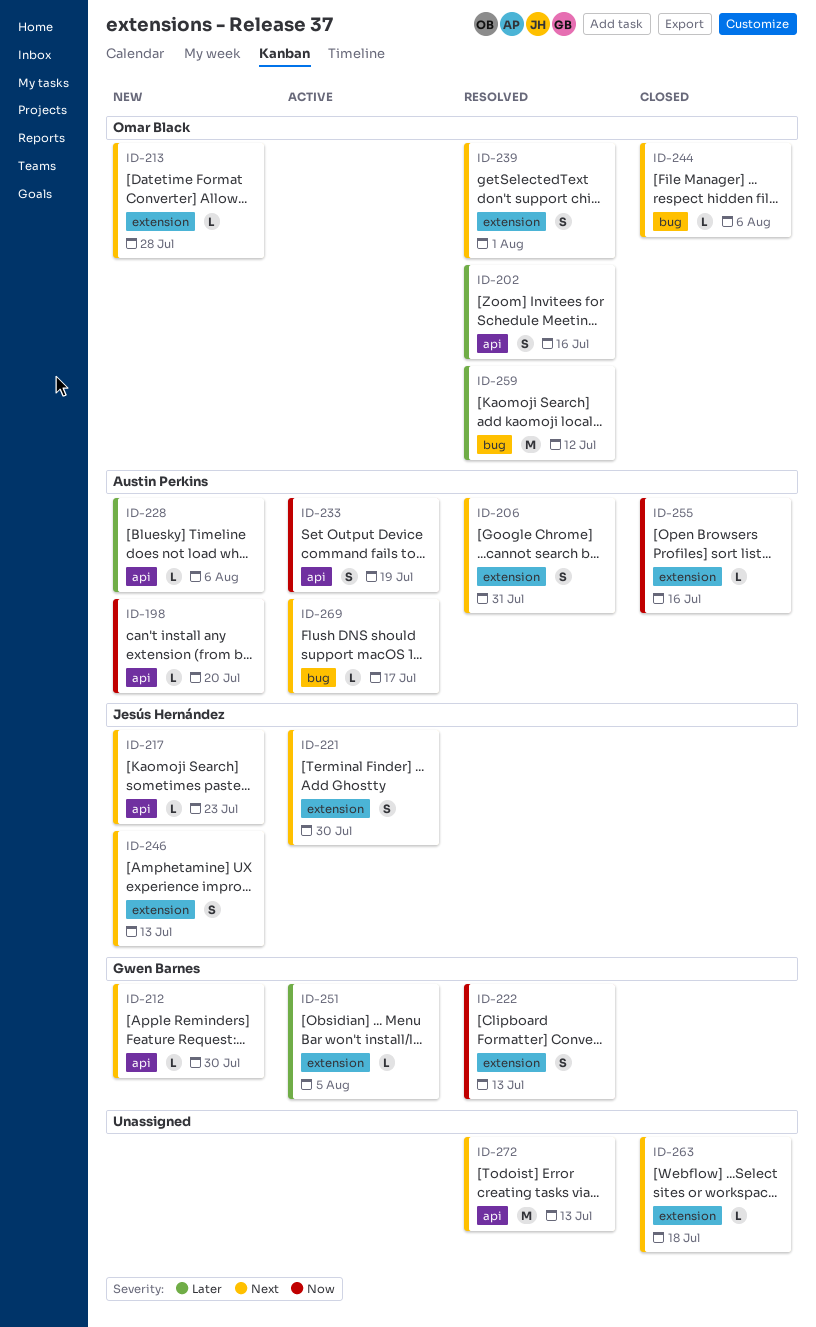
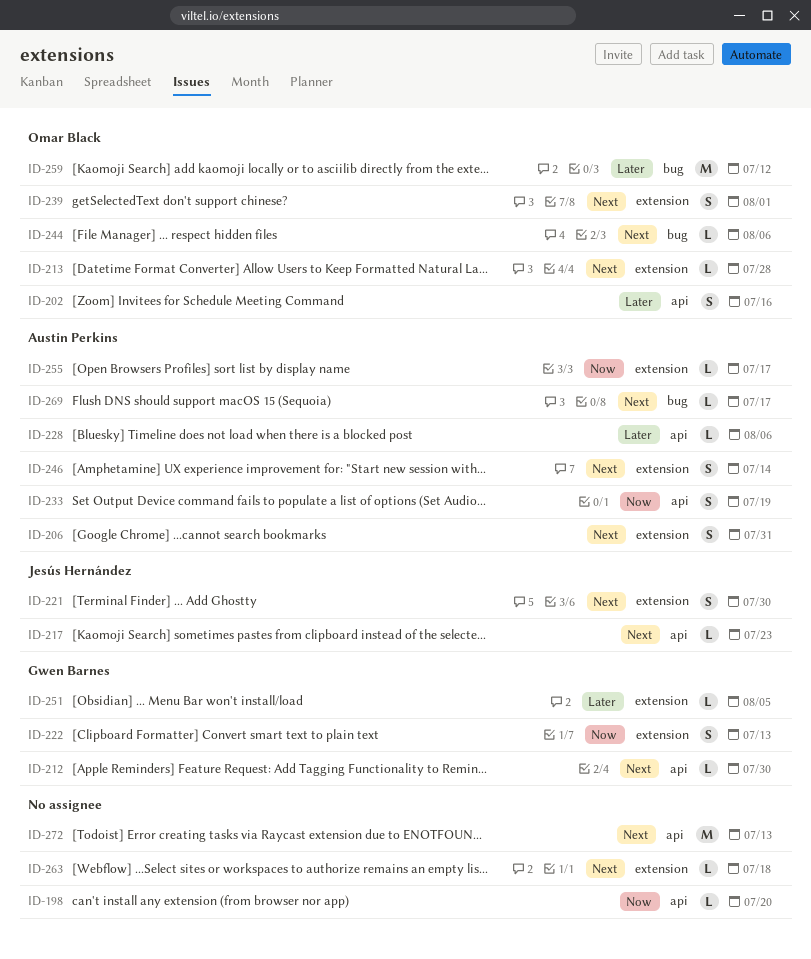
ID-198, owner: Austin Perkins -> none
ID-246, owner: Jesús Hernández -> Austin Perkins
ID-246, due: Jul 13 -> Jul 14
ID-255, due: Jul 16 -> Jul 17

